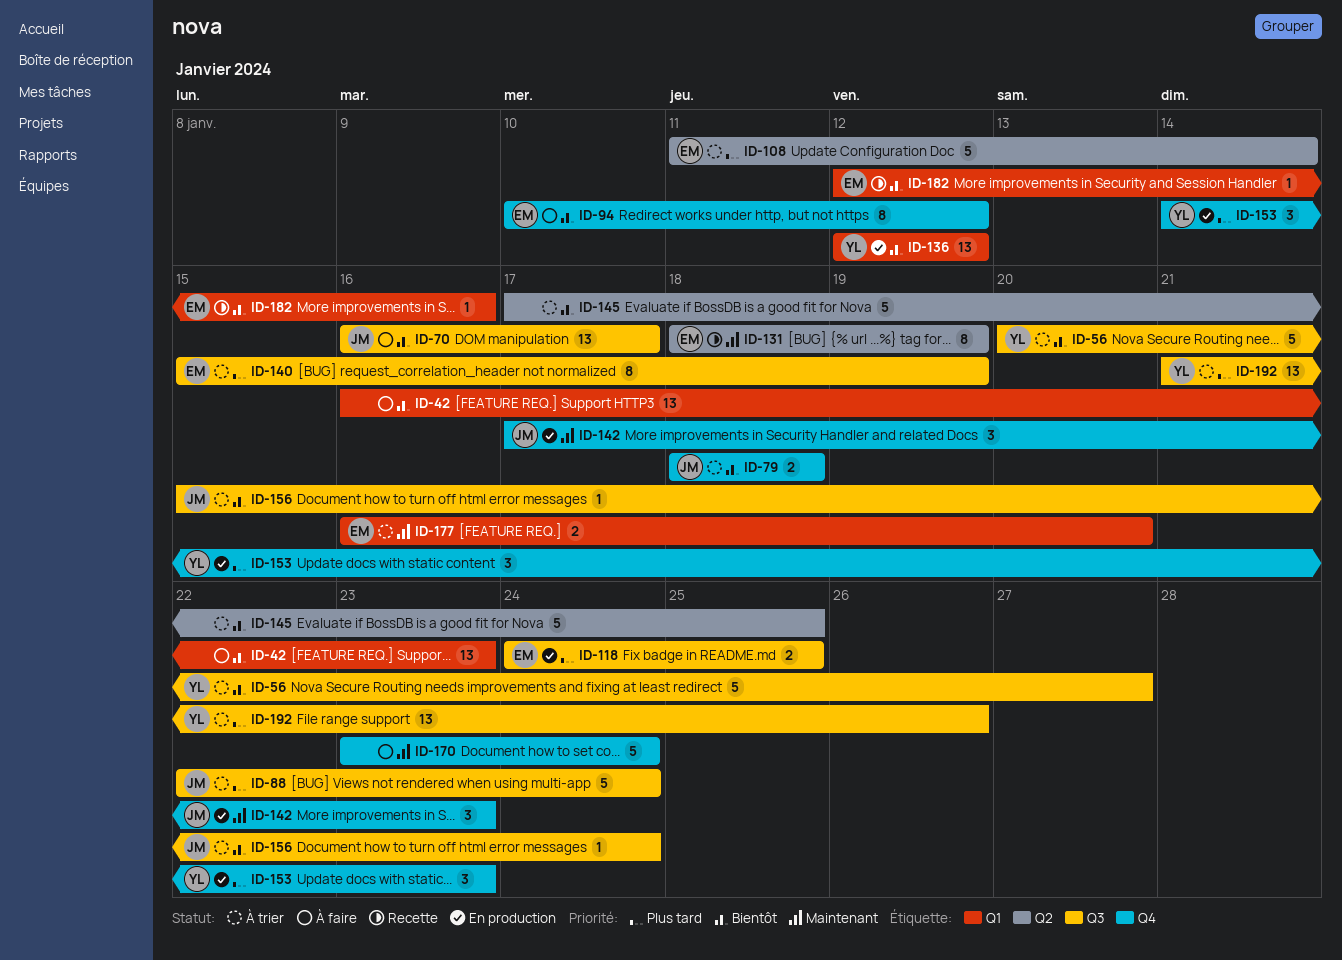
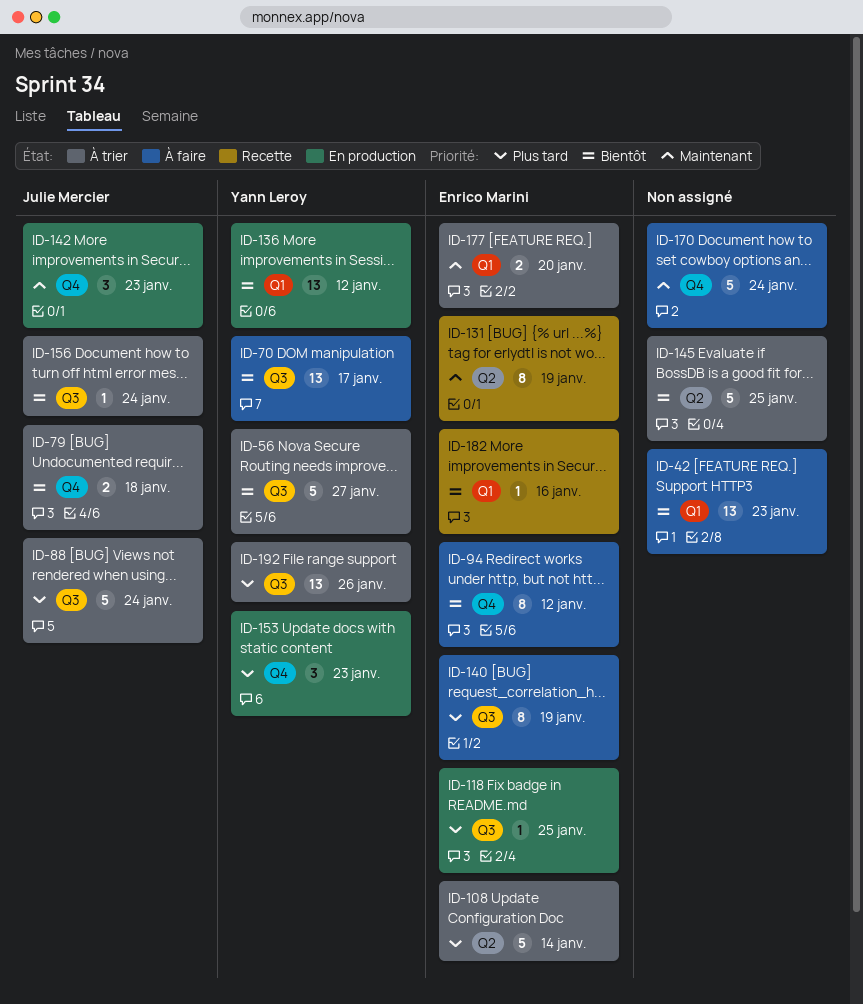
ID-70, owner: Julie Mercier -> Yann Leroy
ID-118, estimate: 2 -> 1
ID-140, status: À trier -> À faire

